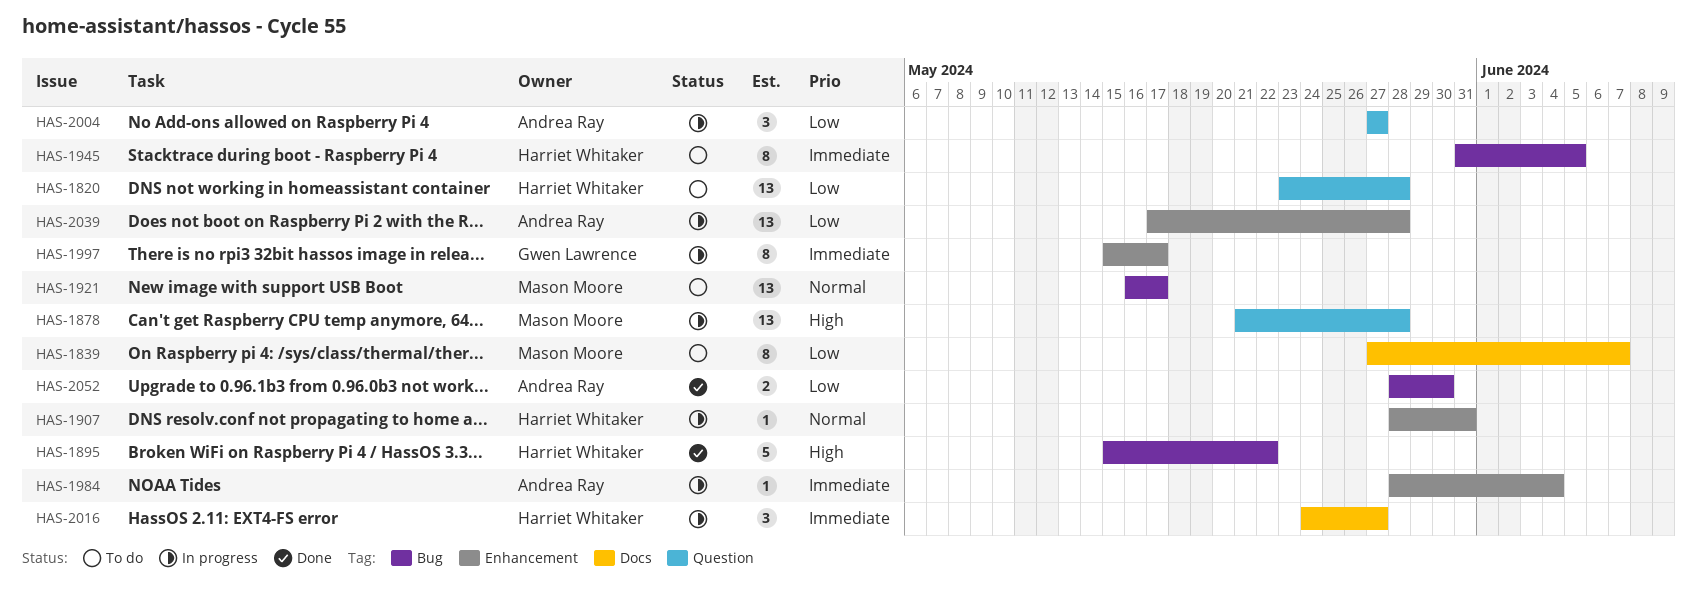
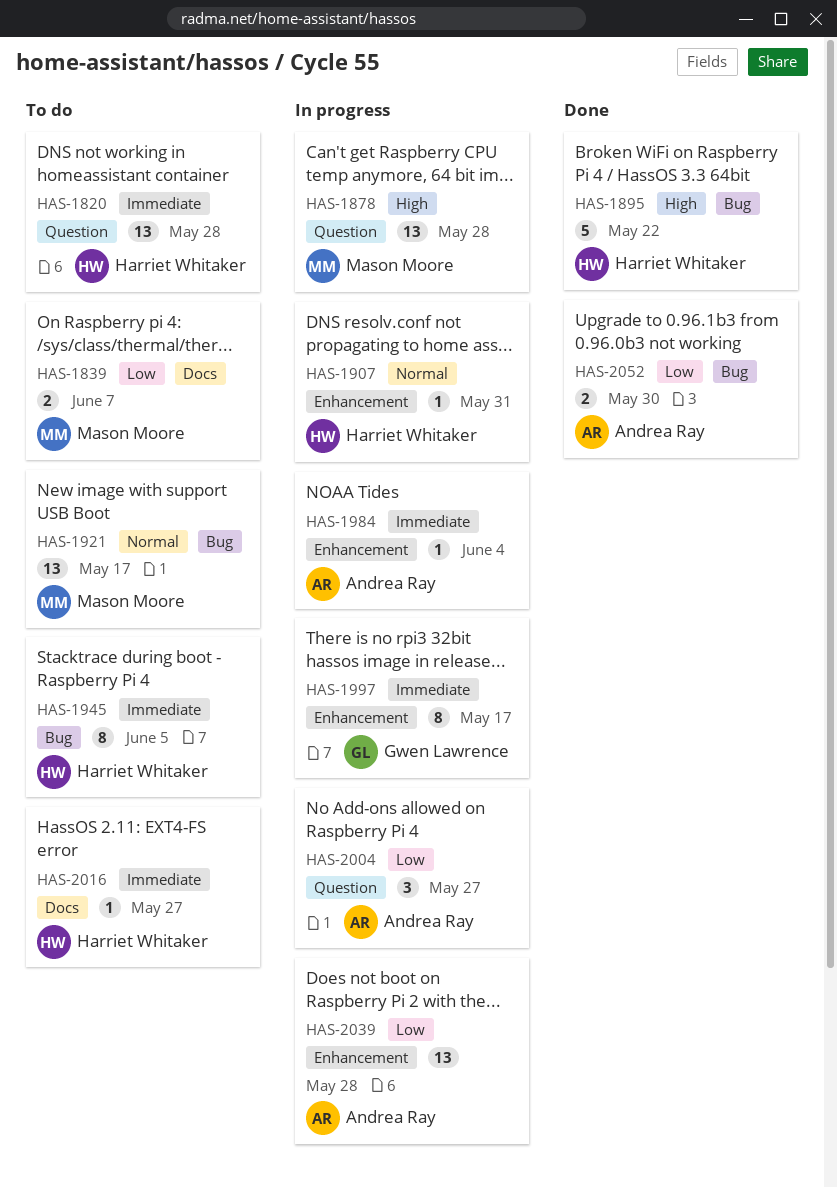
HAS-1820, priority: Low -> Immediate
HAS-1839, estimate: 8 -> 2
HAS-2016, status: In progress -> To do
HAS-2016, estimate: 3 -> 1

